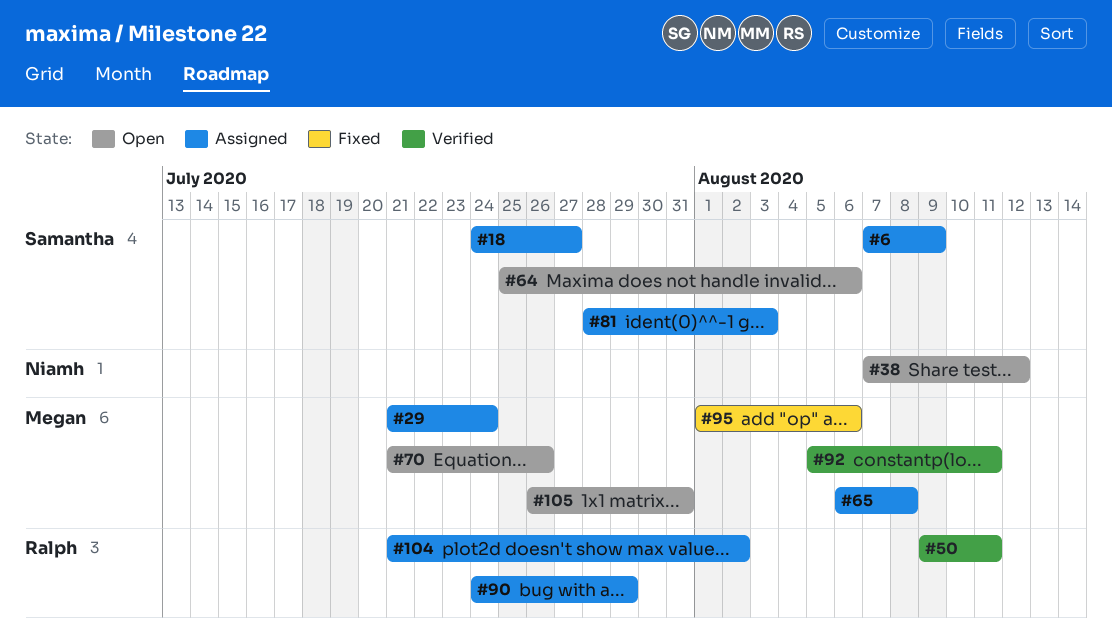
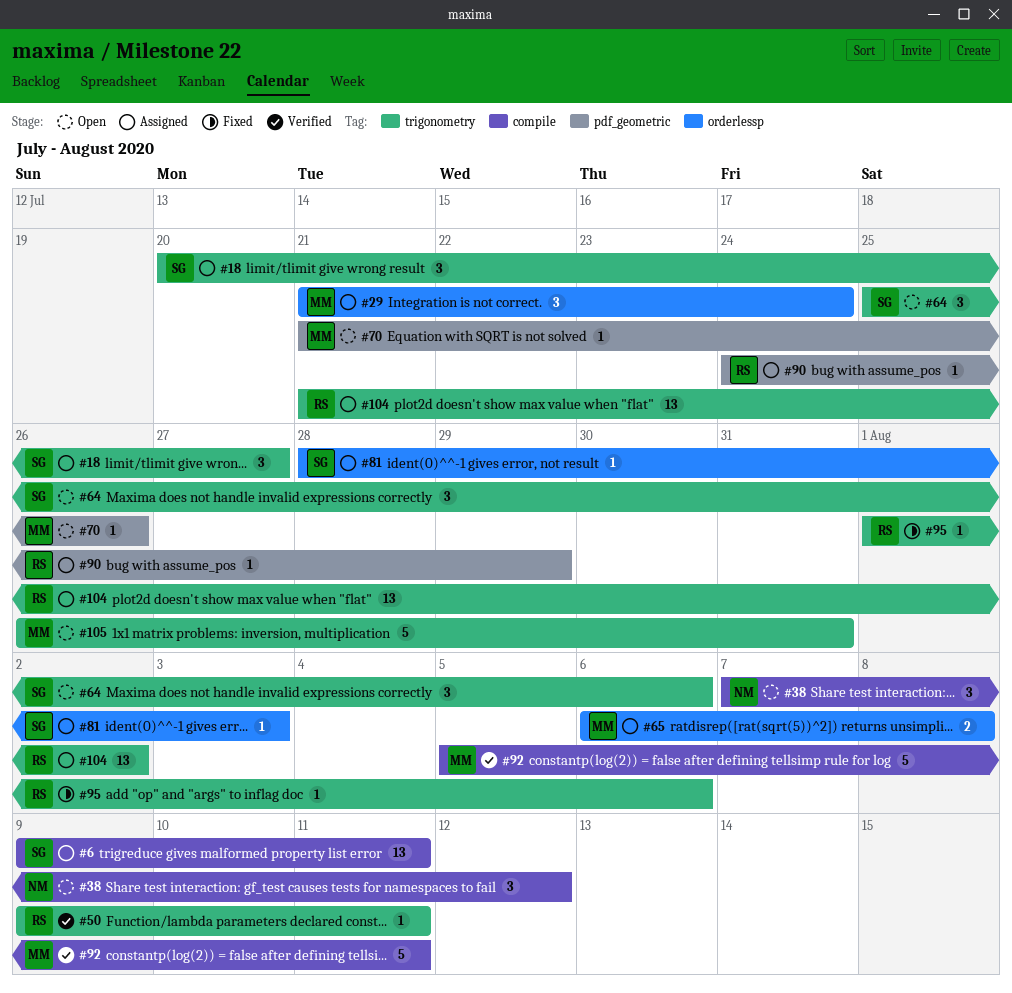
#6, start: Aug 7 -> Aug 9
#6, due: Aug 9 -> Aug 11
#18, start: Jul 24 -> Jul 20
#95, owner: Megan -> Ralph

